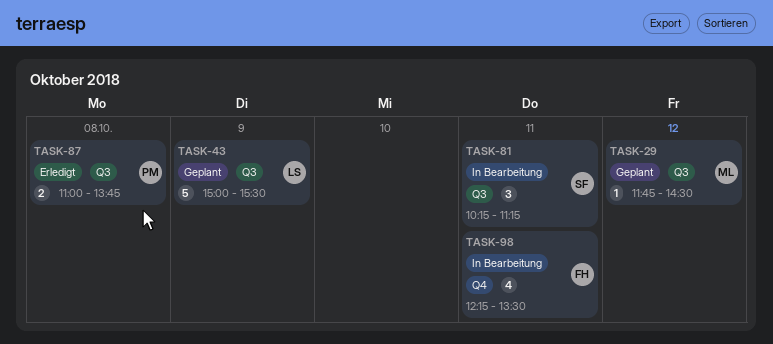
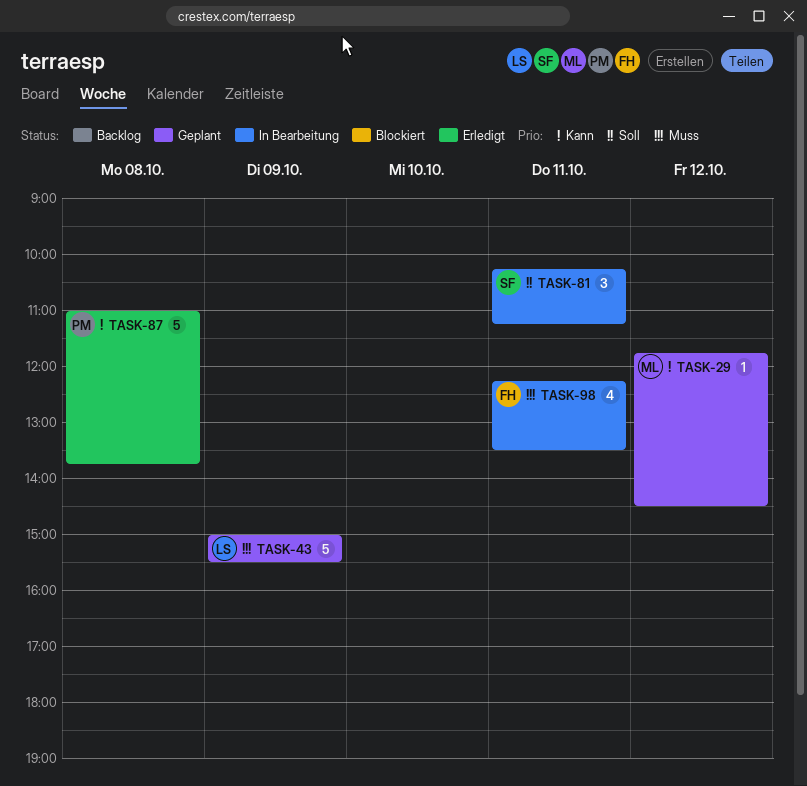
TASK-87, estimate: 2 -> 5

